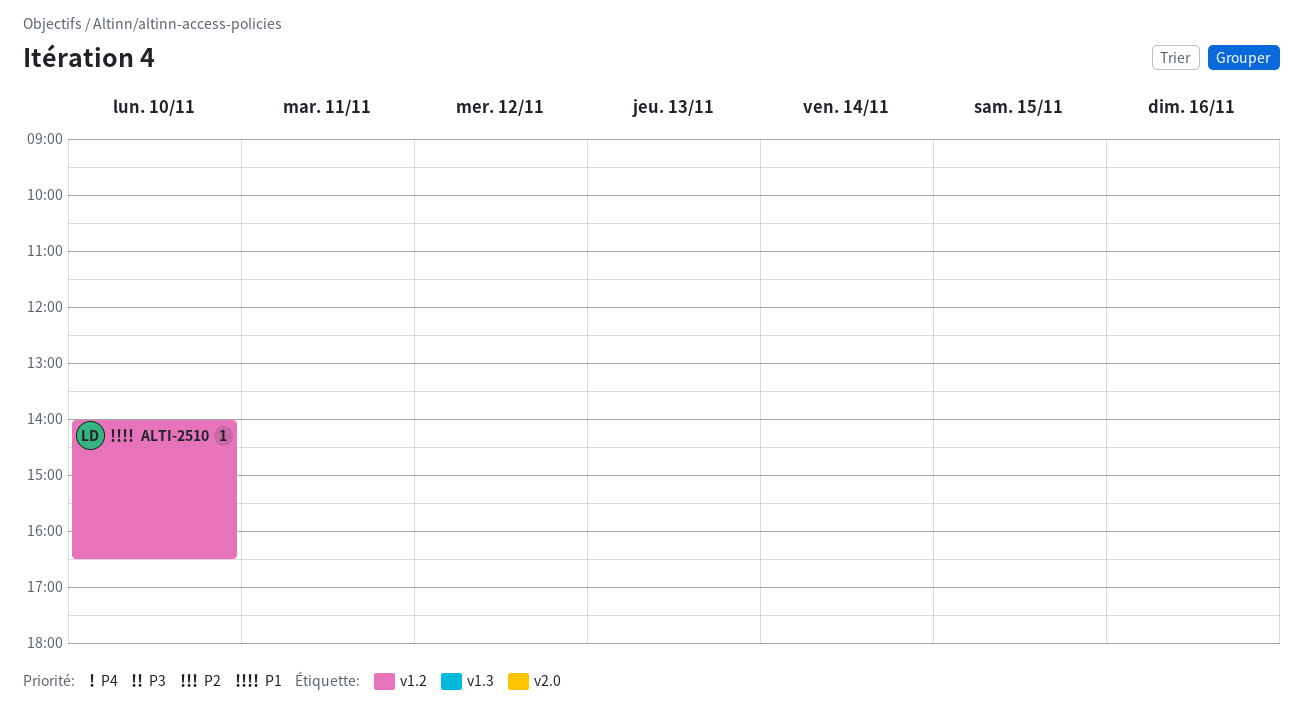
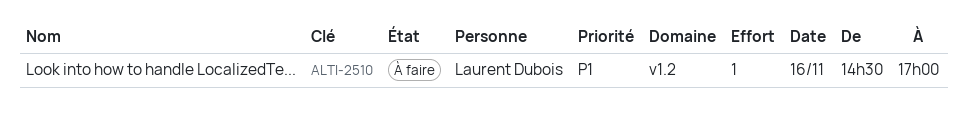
ALTI-2510, day: Nov 10 -> Nov 16
ALTI-2510, begins: 14:00 -> 14:30
ALTI-2510, ends: 16:30 -> 17:00

